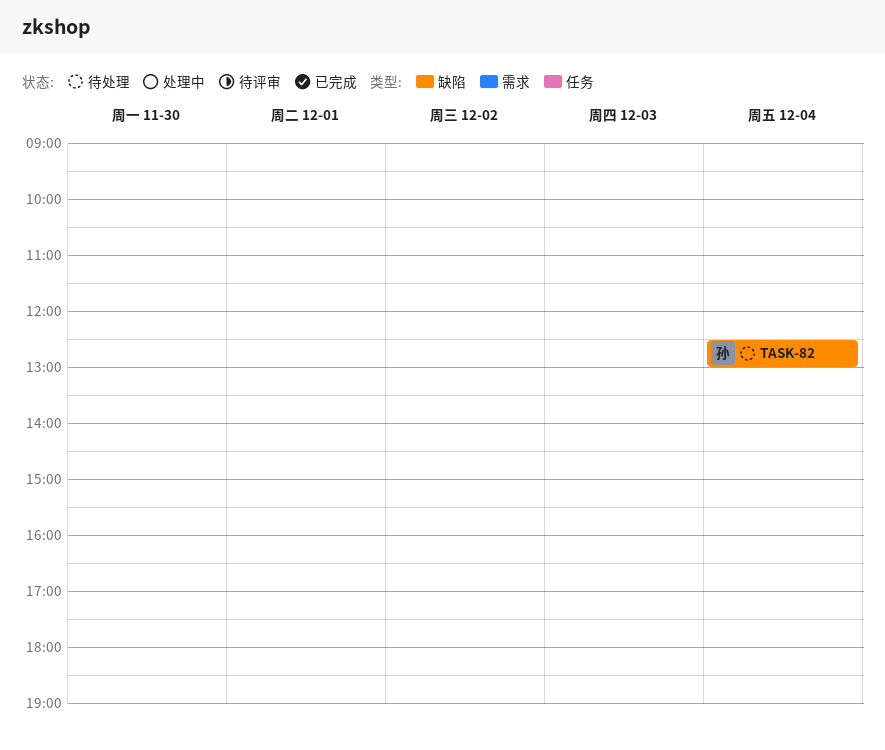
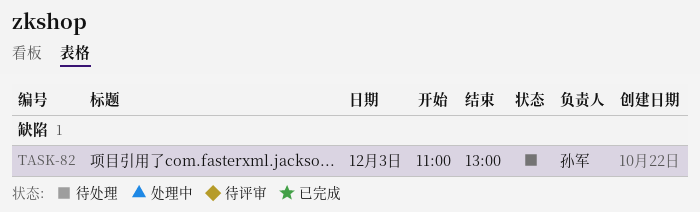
TASK-82, day: Dec 4 -> Dec 3
TASK-82, begins: 12:30 -> 11:00

